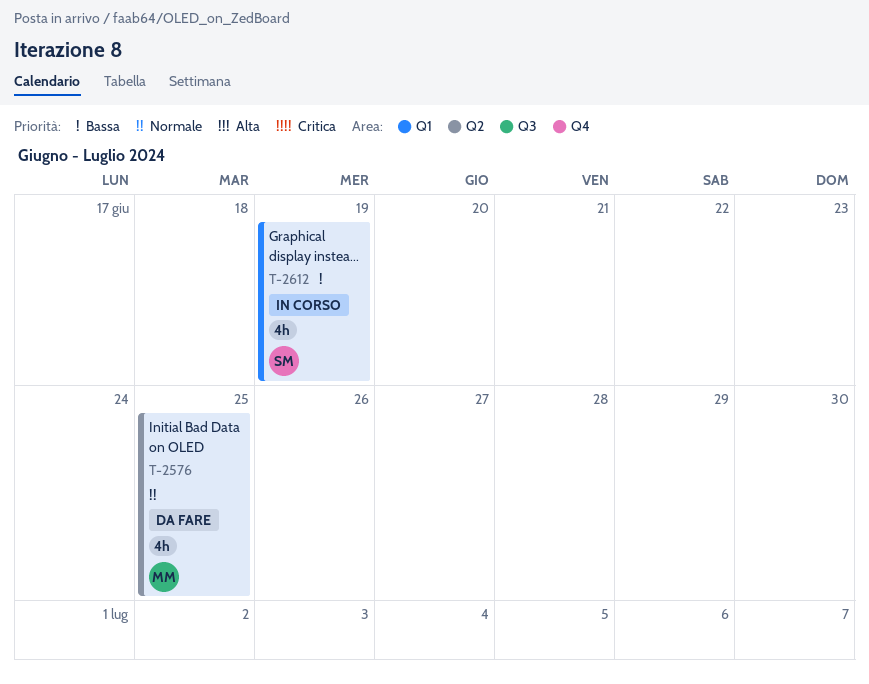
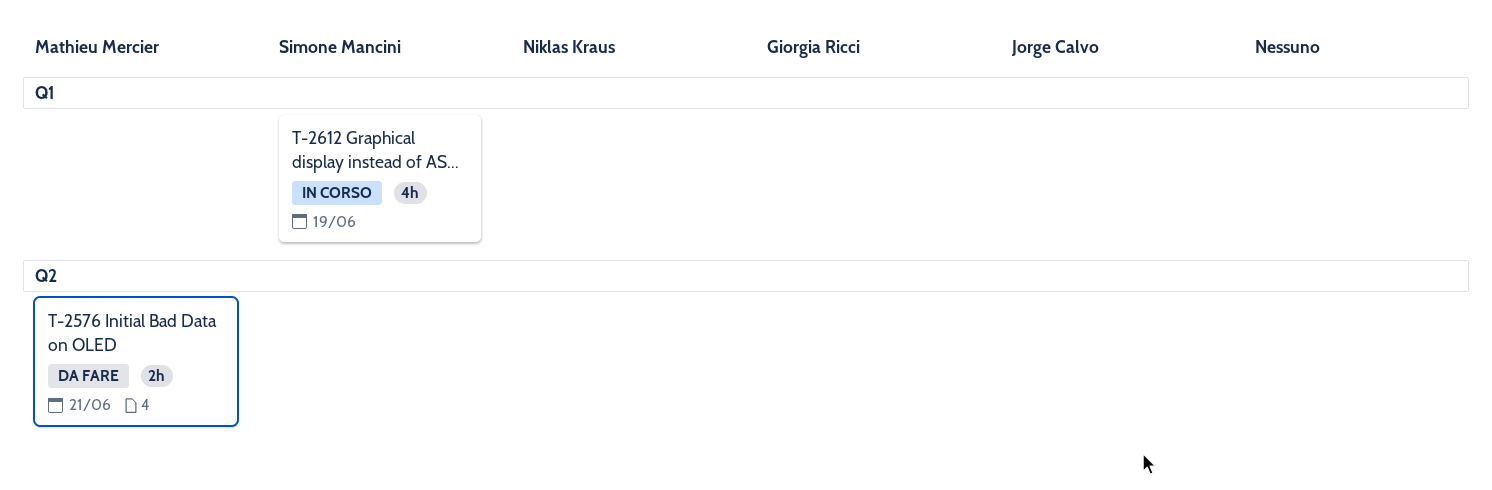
T-2576, estimate: 4h -> 2h
T-2576, due: Jun 25 -> Jun 21

